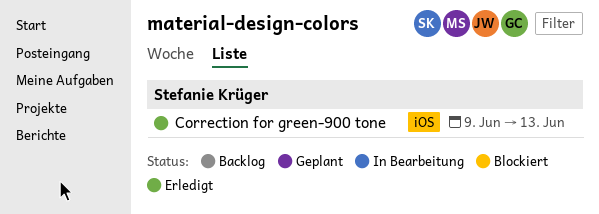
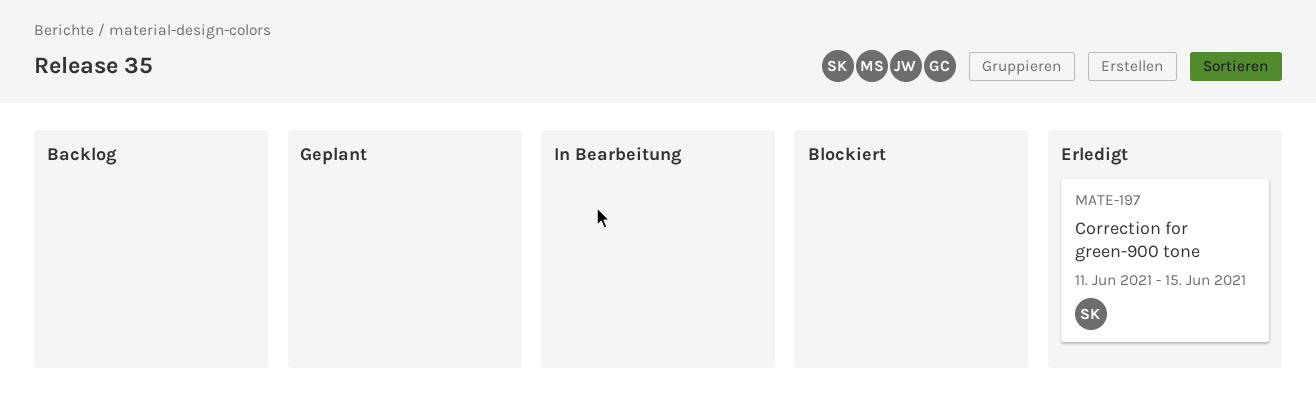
Correction for green-900 tone, start: Jun 9 -> Jun 11
Correction for green-900 tone, due: Jun 13 -> Jun 15

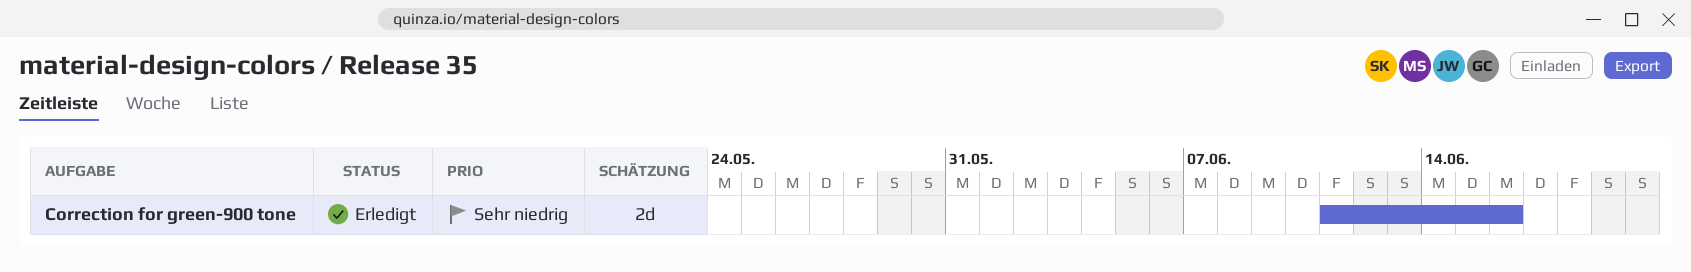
Correction for green-900 tone, due: Jun 15 -> Jun 16

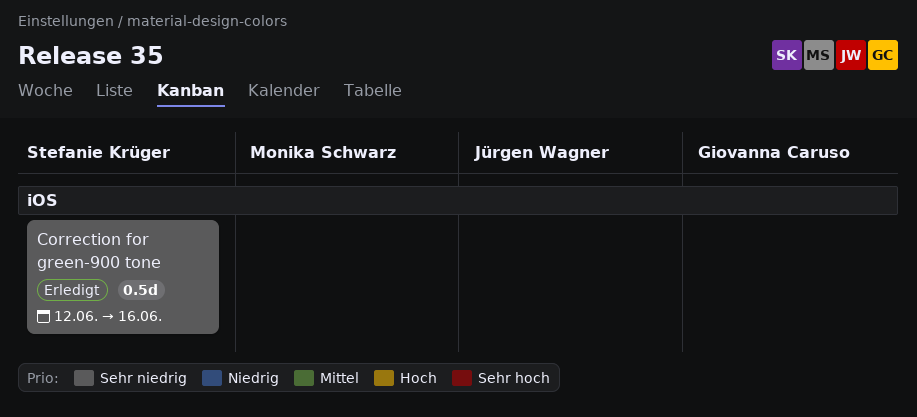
Correction for green-900 tone, estimate: 2d -> 0.5d
Correction for green-900 tone, start: Jun 11 -> Jun 12

